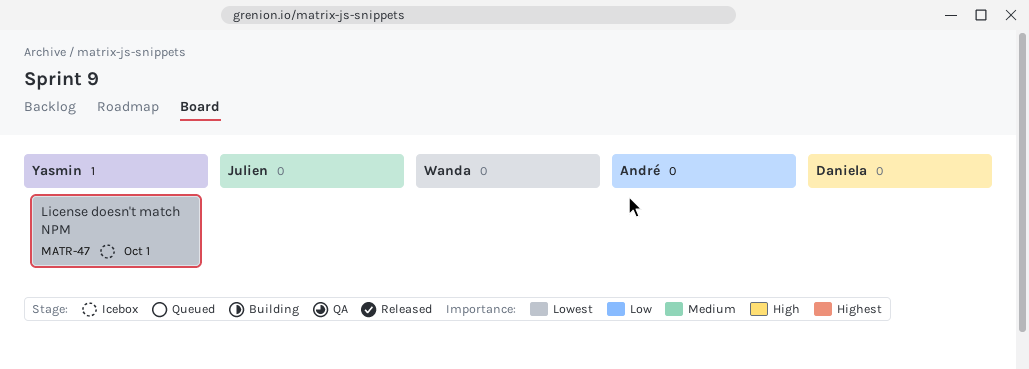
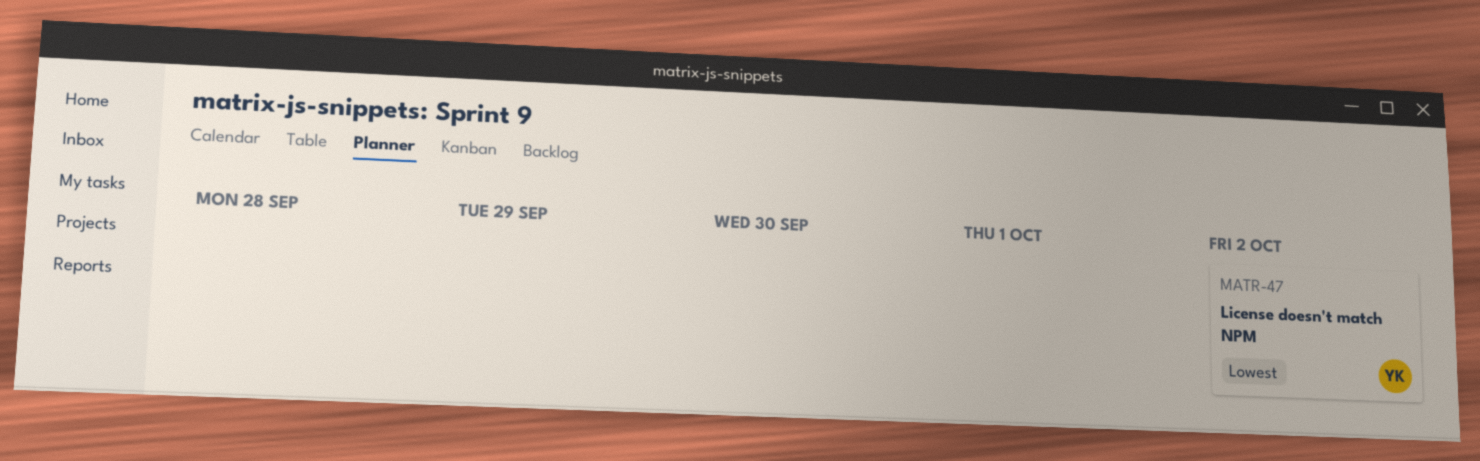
MATR-47, due: Oct 1 -> Oct 2

